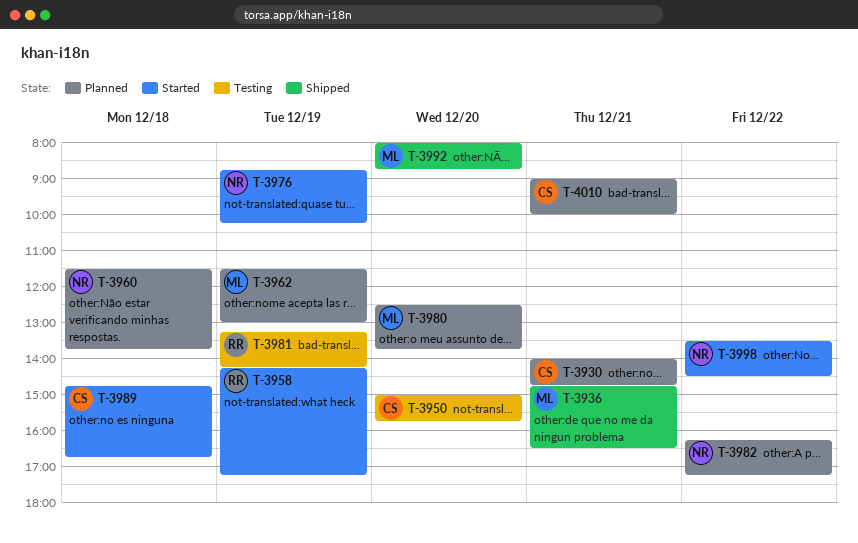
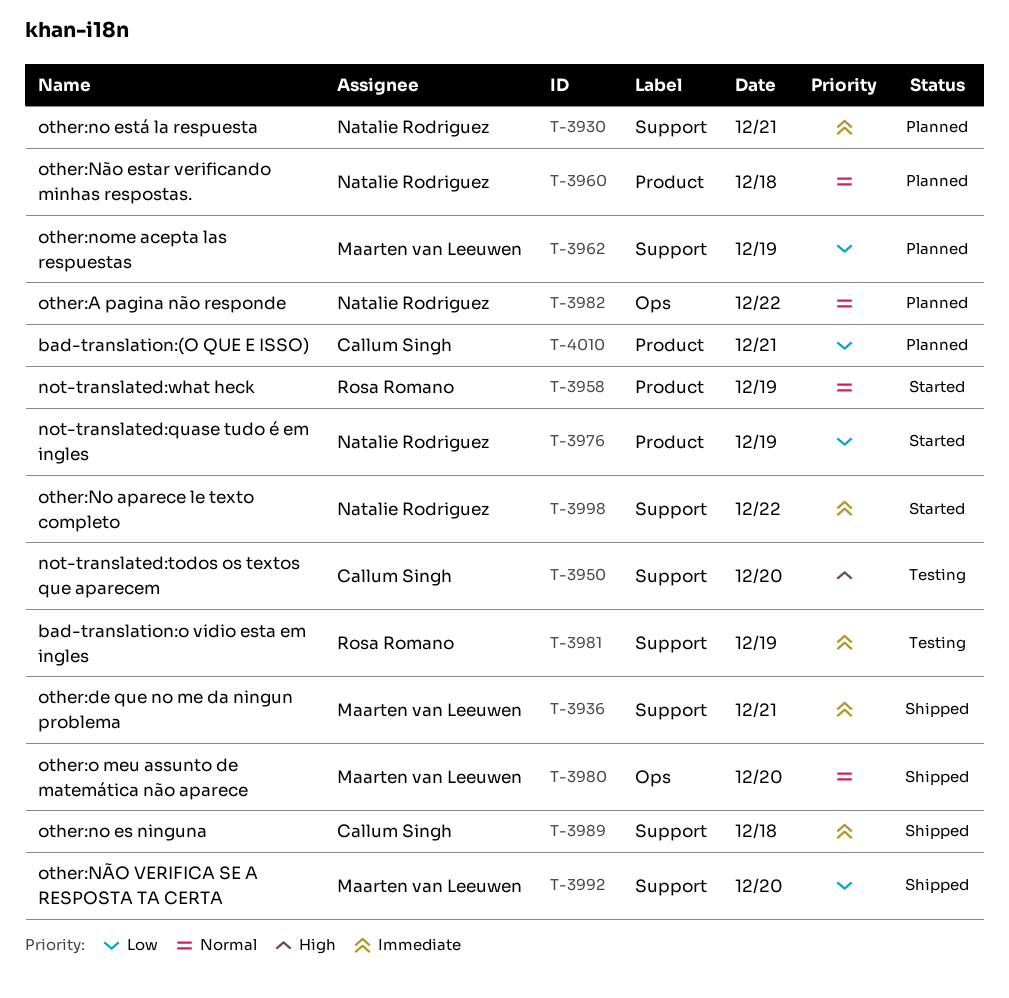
T-3930, owner: Callum Singh -> Natalie Rodriguez
T-3980, status: Planned -> Shipped
T-3989, status: Started -> Shipped

